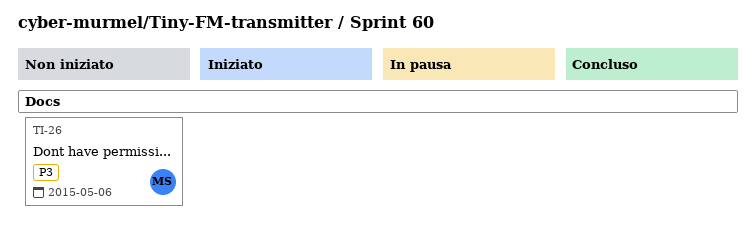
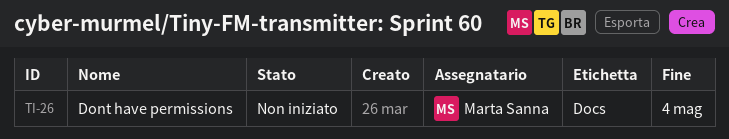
TI-26, due: May 6 -> May 4

